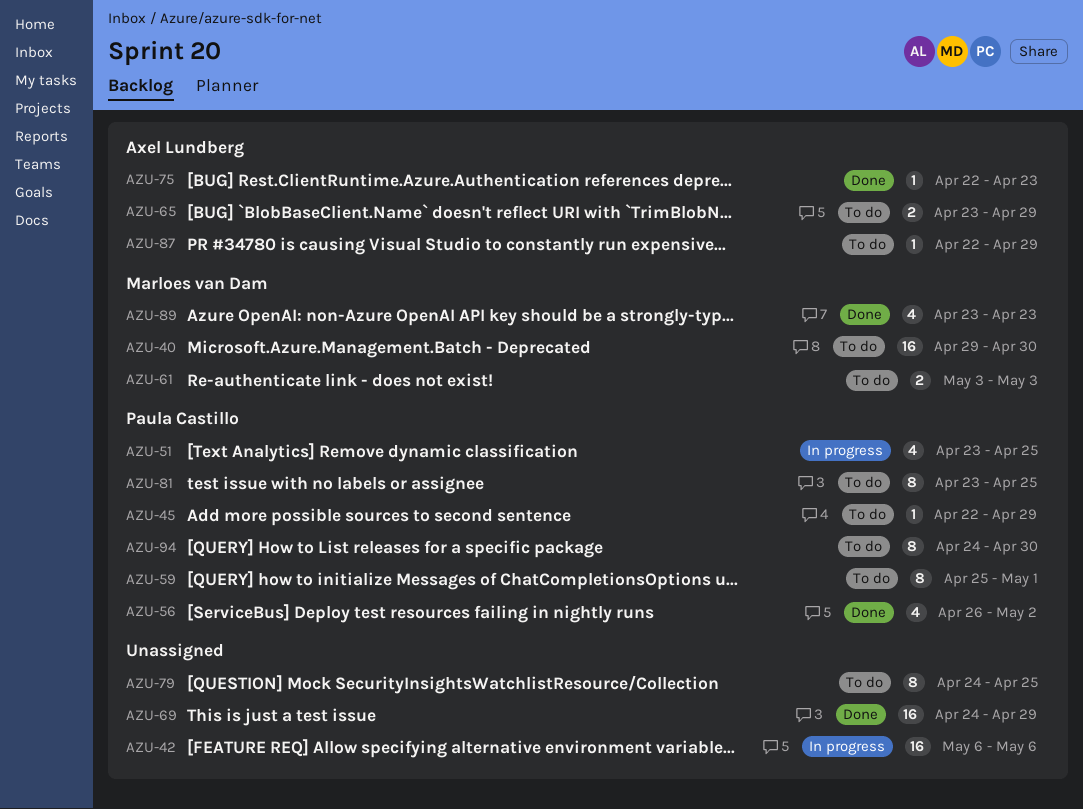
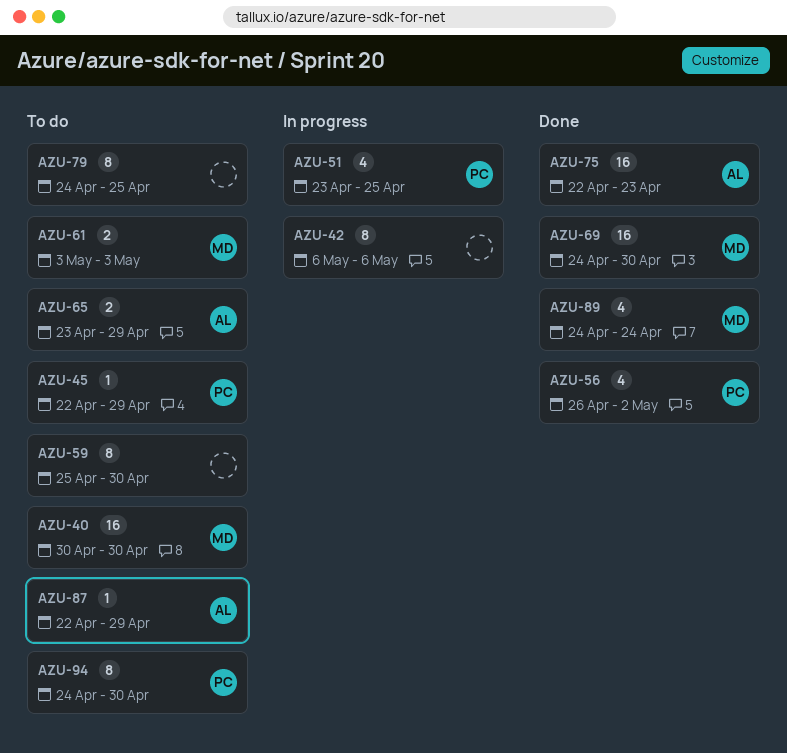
AZU-40, start: Apr 29 -> Apr 30
AZU-42, estimate: 16 -> 8
AZU-59, owner: Paula Castillo -> none
AZU-59, due: May 1 -> Apr 30
AZU-69, owner: none -> Marloes van Dam
AZU-69, due: Apr 29 -> Apr 30
AZU-75, estimate: 1 -> 16
AZU-81: present -> none
AZU-89, start: Apr 23 -> Apr 24
AZU-89, due: Apr 23 -> Apr 24

